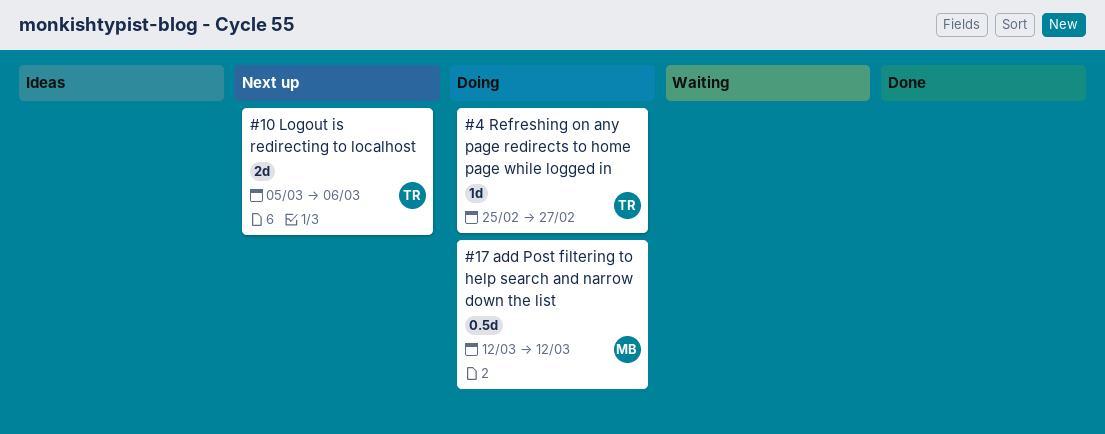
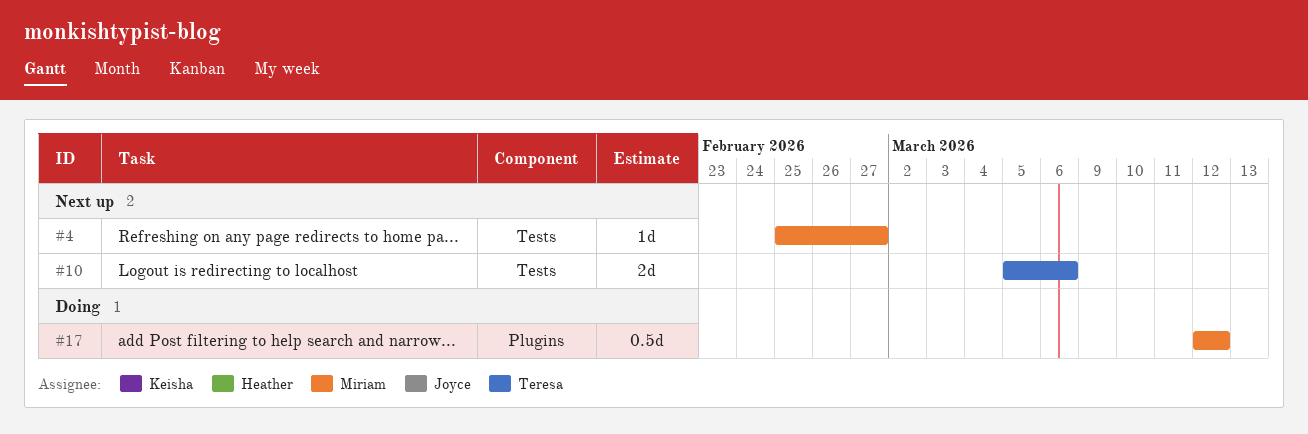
#4, status: Doing -> Next up
#4, owner: Teresa -> Miriam

